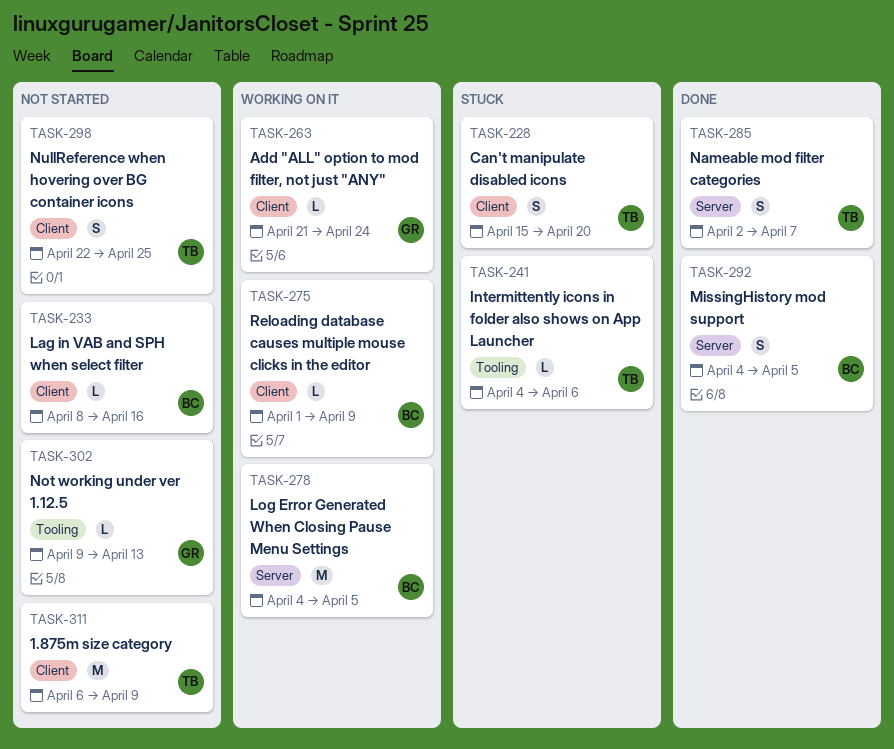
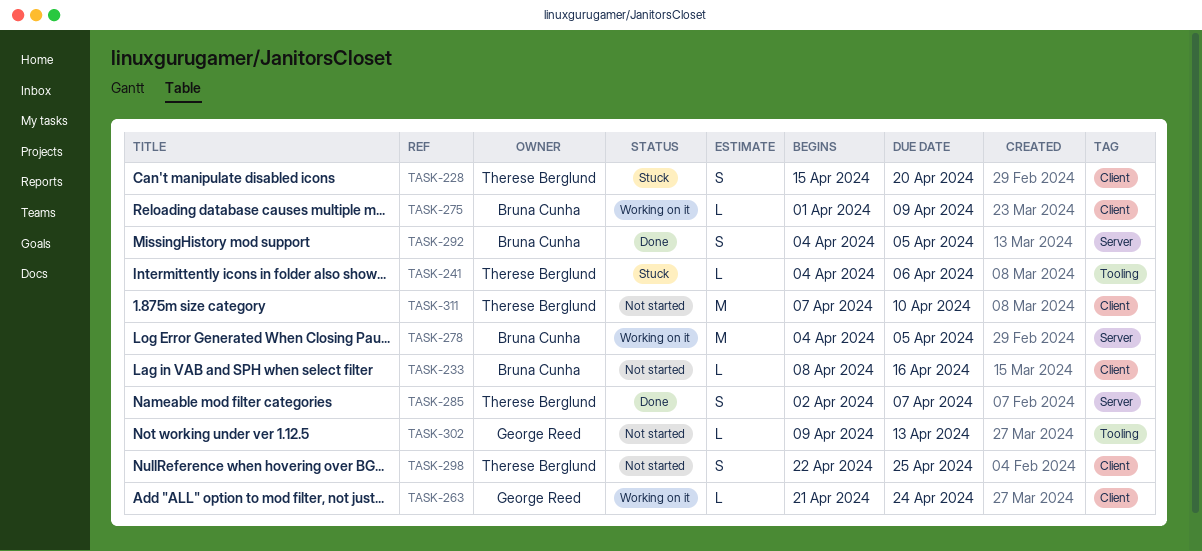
TASK-311, start: Apr 6 -> Apr 7
TASK-311, due: Apr 9 -> Apr 10

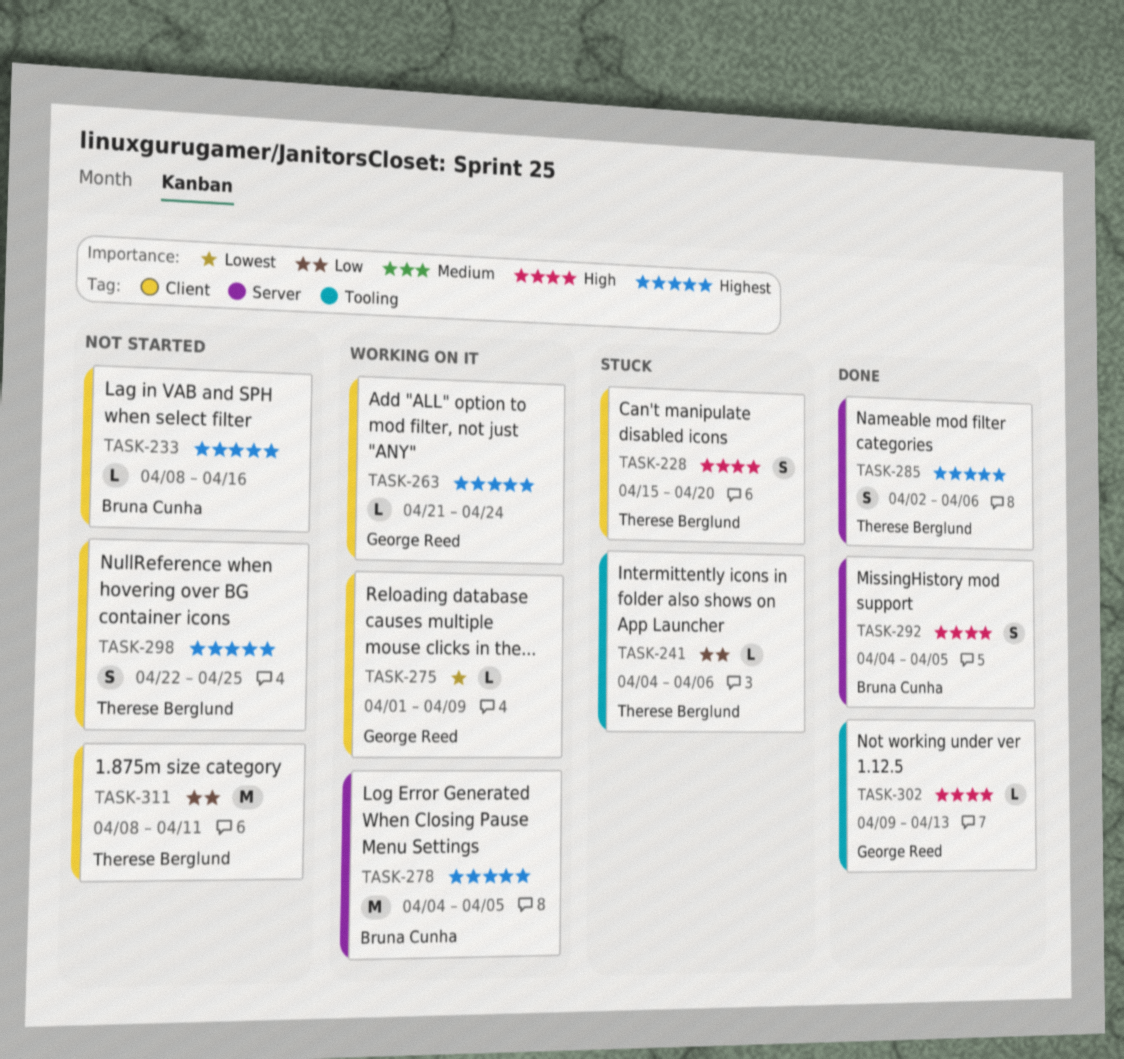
TASK-275, owner: Bruna Cunha -> George Reed
TASK-285, due: Apr 7 -> Apr 6
TASK-302, status: Not started -> Done
TASK-311, start: Apr 7 -> Apr 8
TASK-311, due: Apr 10 -> Apr 11

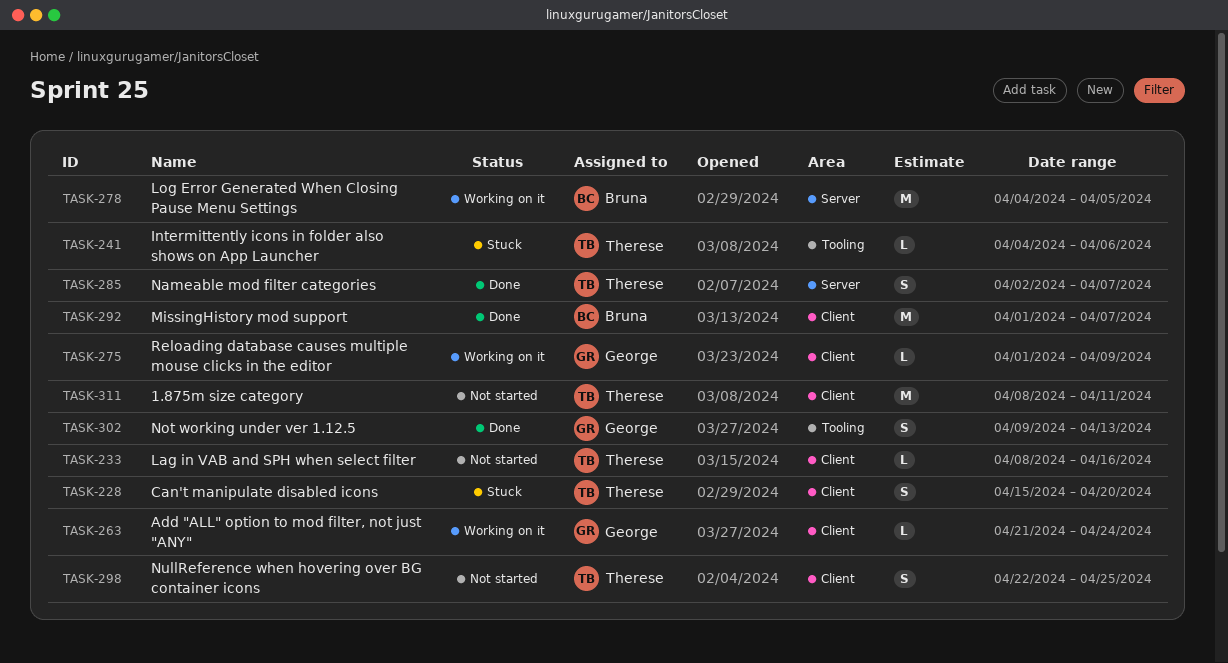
TASK-233, owner: Bruna Cunha -> Therese Berglund
TASK-285, due: Apr 6 -> Apr 7
TASK-292, label: Server -> Client
TASK-292, estimate: S -> M
TASK-292, start: Apr 4 -> Apr 1
TASK-292, due: Apr 5 -> Apr 7
TASK-302, estimate: L -> S

